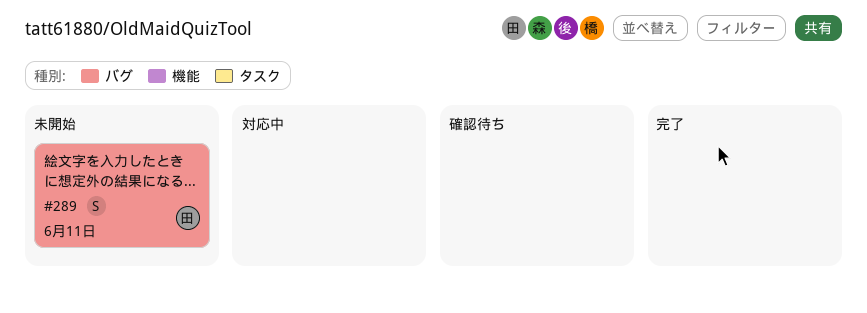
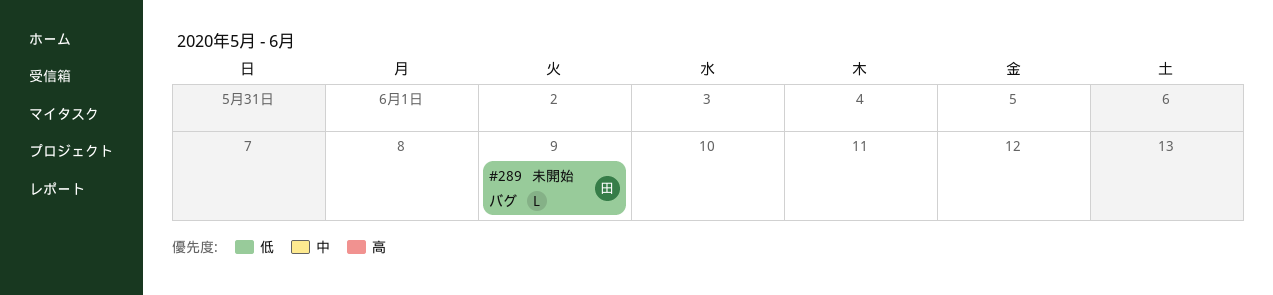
#289, estimate: S -> L
#289, due: Jun 11 -> Jun 9

